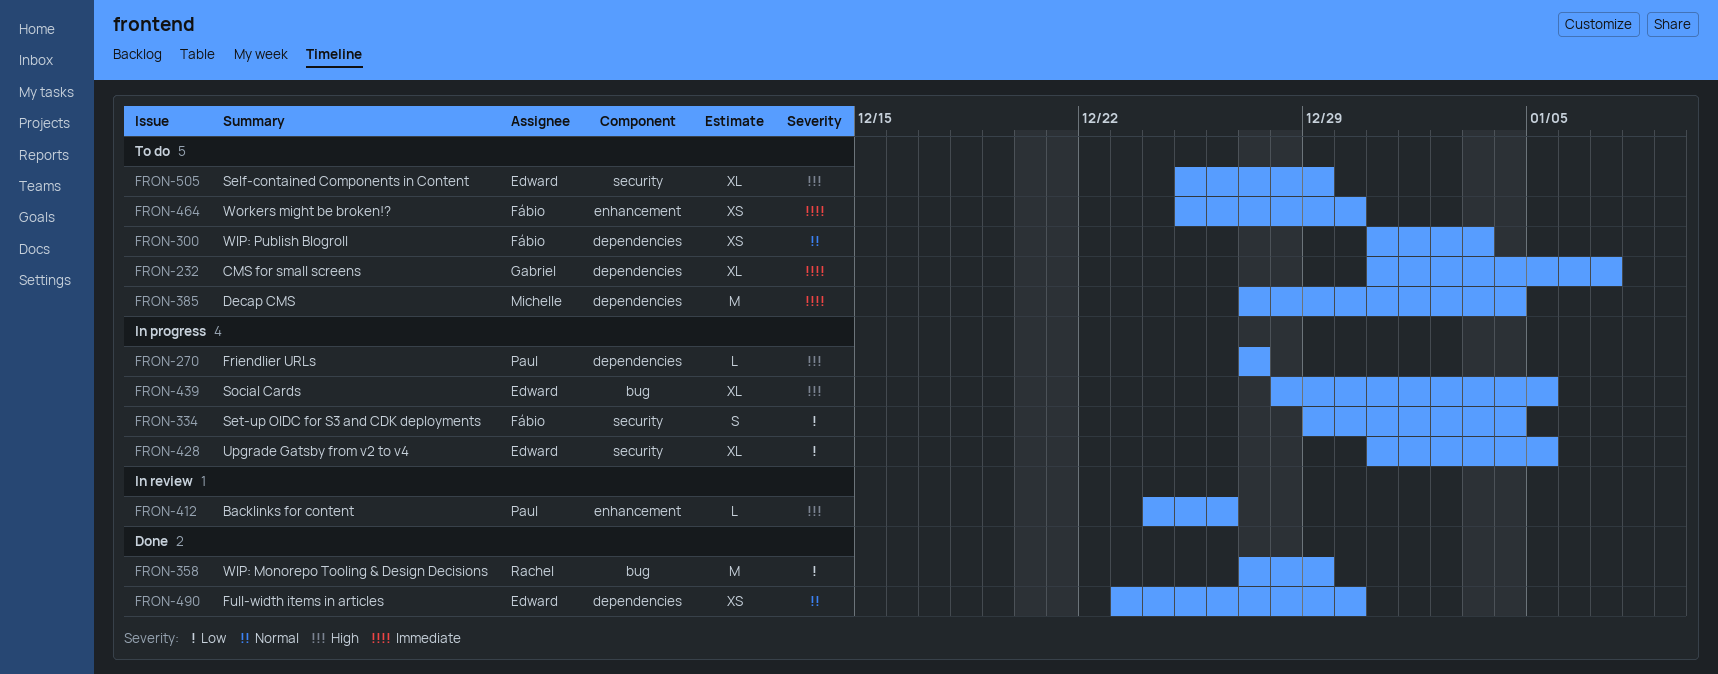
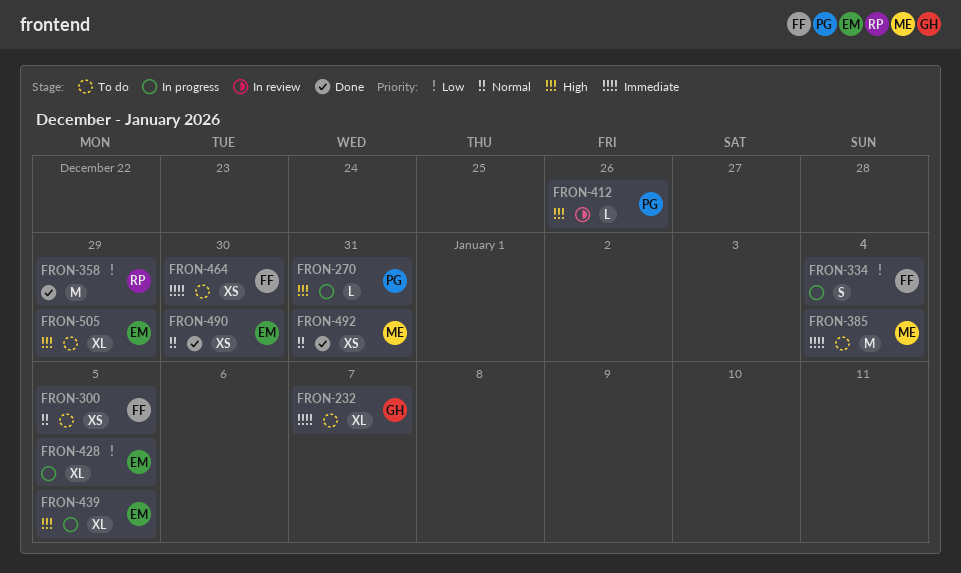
FRON-270, due: Dec 27 -> Dec 31
FRON-300, due: Jan 3 -> Jan 5
FRON-492: none -> present

